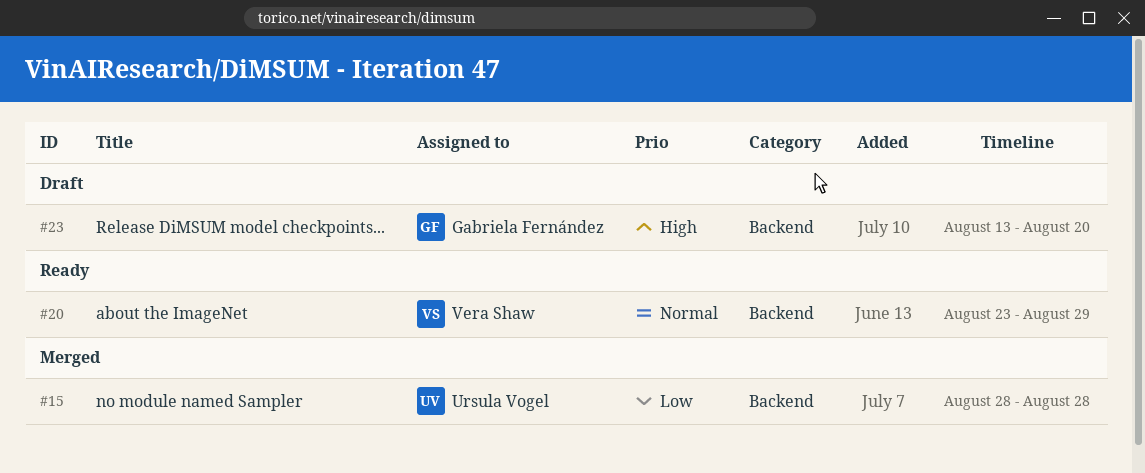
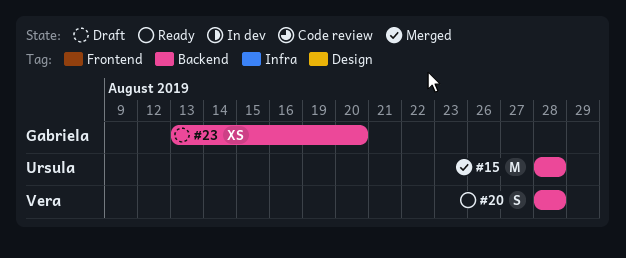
#20, start: Aug 23 -> Aug 28
#20, due: Aug 29 -> Aug 28

